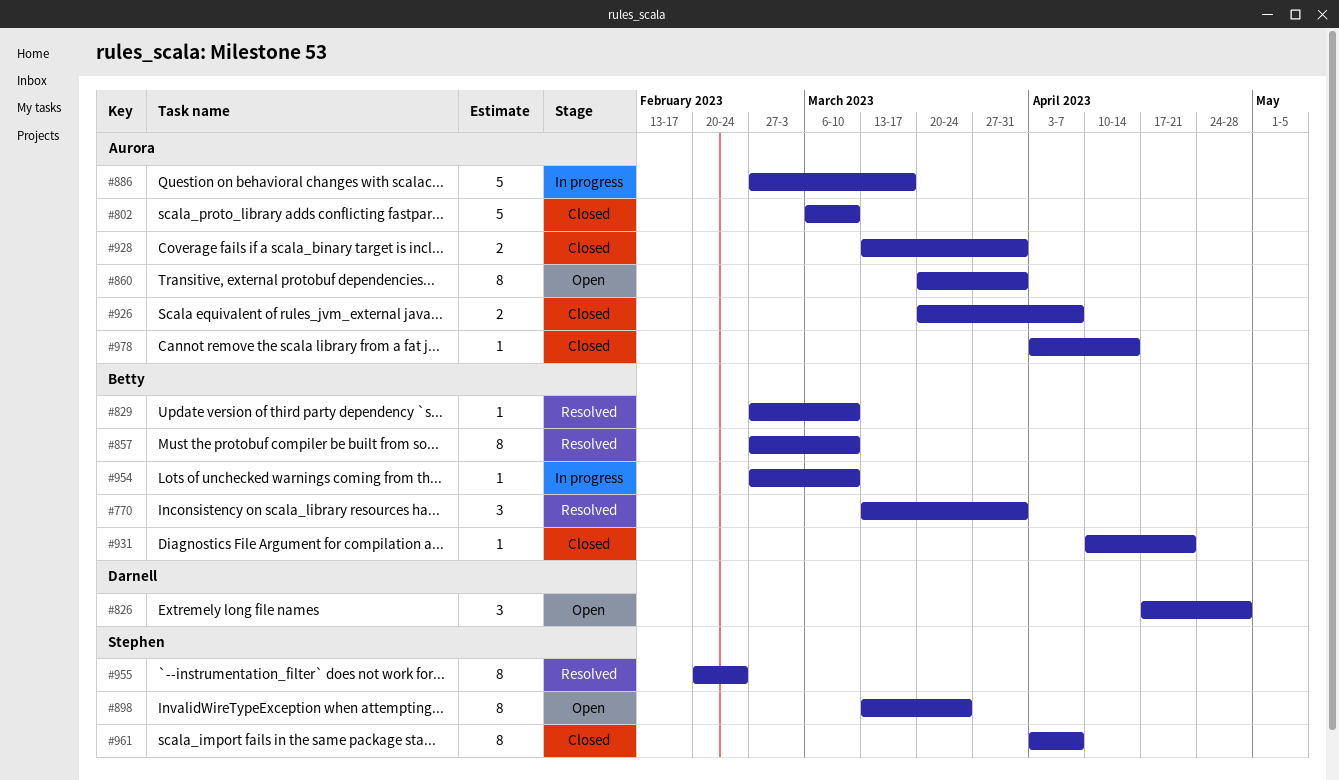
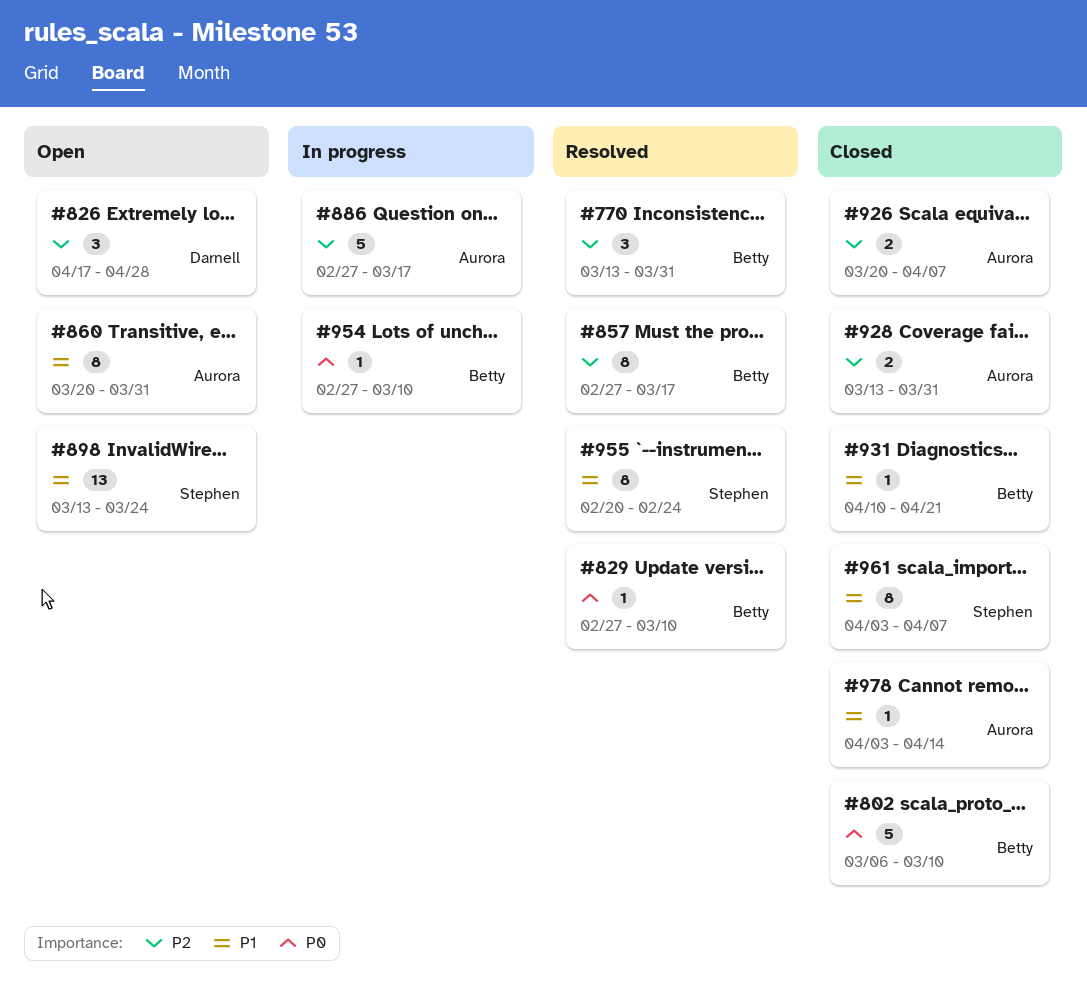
#802, owner: Aurora -> Betty
#857, due: Mar 10 -> Mar 17
#898, estimate: 8 -> 13

